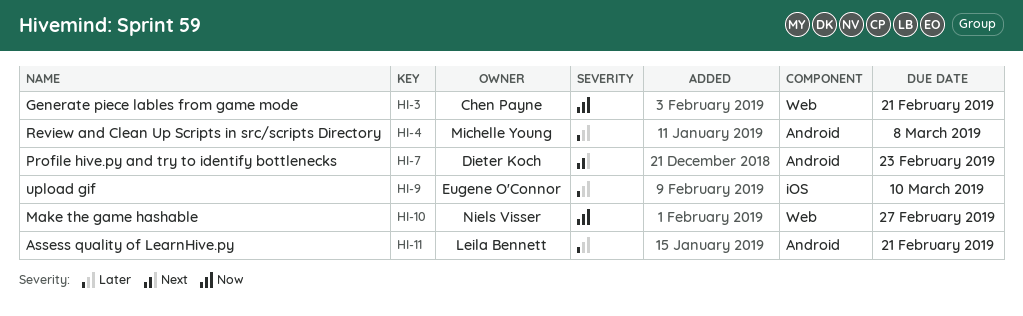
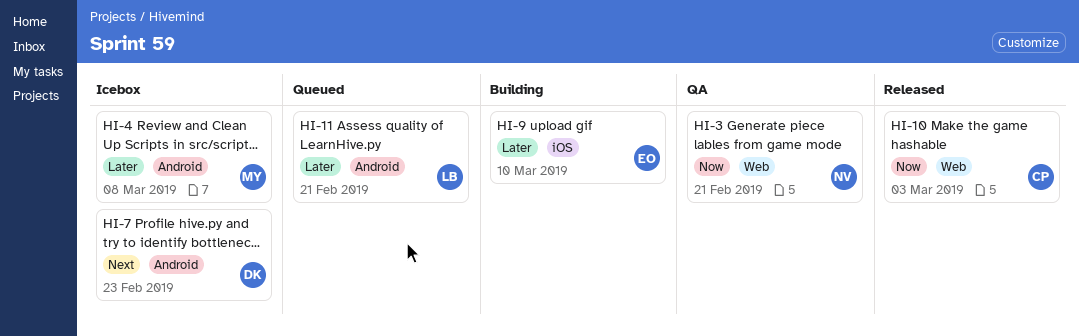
HI-3, owner: Chen Payne -> Niels Visser
HI-10, owner: Niels Visser -> Chen Payne
HI-10, due: Feb 27 -> Mar 3

